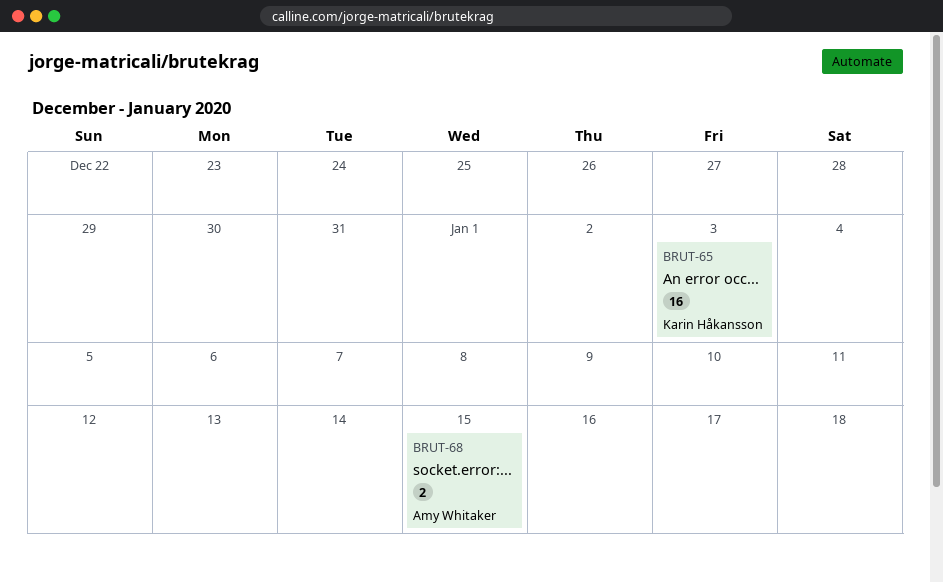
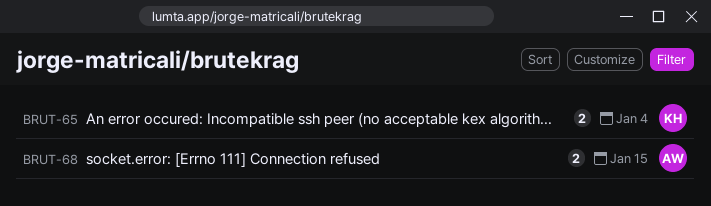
BRUT-65, estimate: 16 -> 2
BRUT-65, due: Jan 3 -> Jan 4

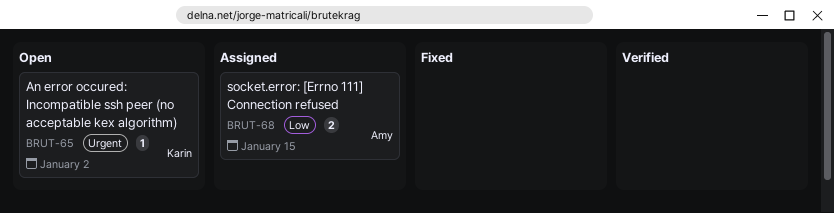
BRUT-65, estimate: 2 -> 1
BRUT-65, due: Jan 4 -> Jan 2

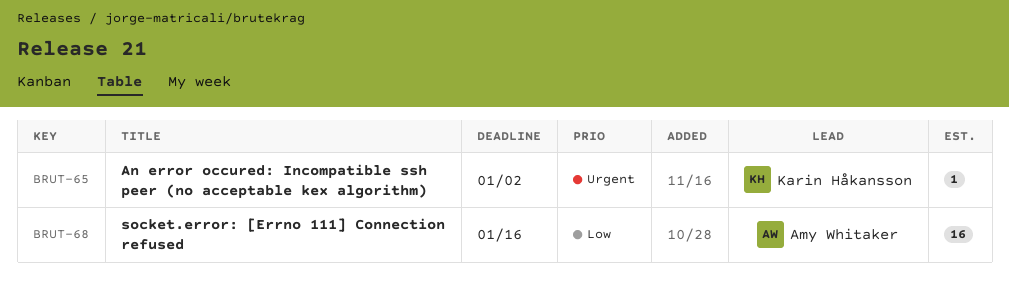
BRUT-68, estimate: 2 -> 16
BRUT-68, due: Jan 15 -> Jan 16

